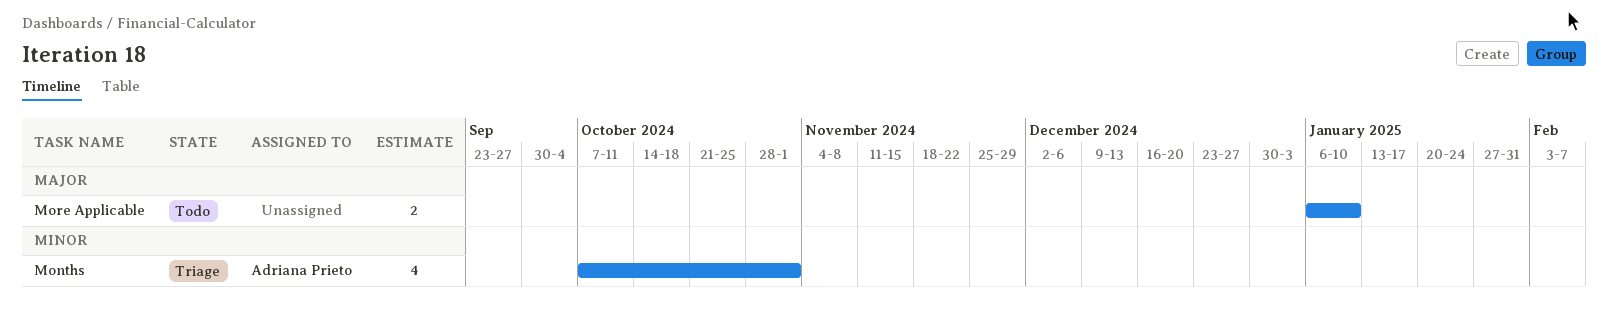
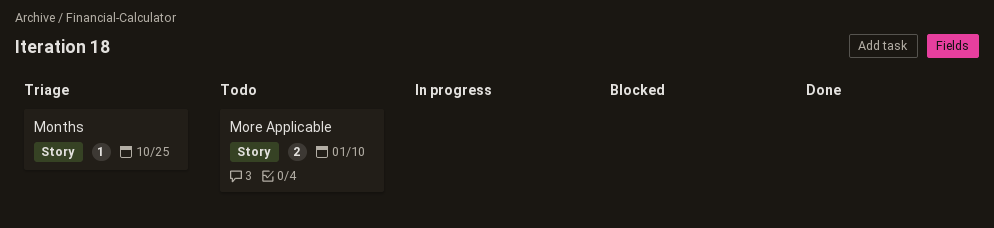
Months, estimate: 4 -> 1
Months, due: Nov 1 -> Oct 25

